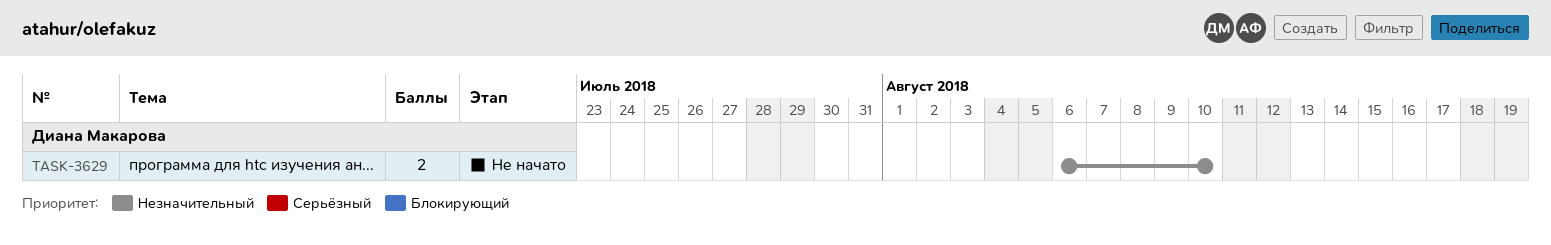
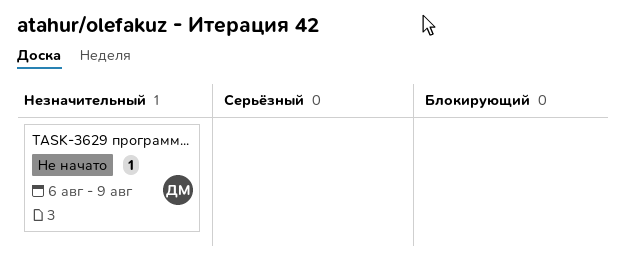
TASK-3629, estimate: 2 -> 1
TASK-3629, due: Aug 10 -> Aug 9

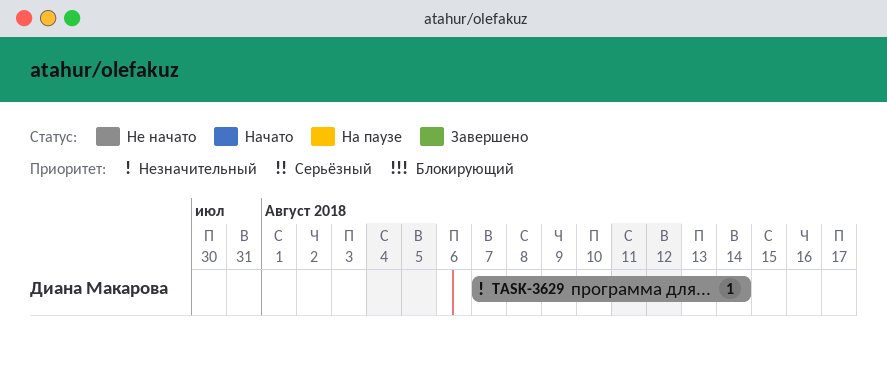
TASK-3629, start: Aug 6 -> Aug 7
TASK-3629, due: Aug 9 -> Aug 14

